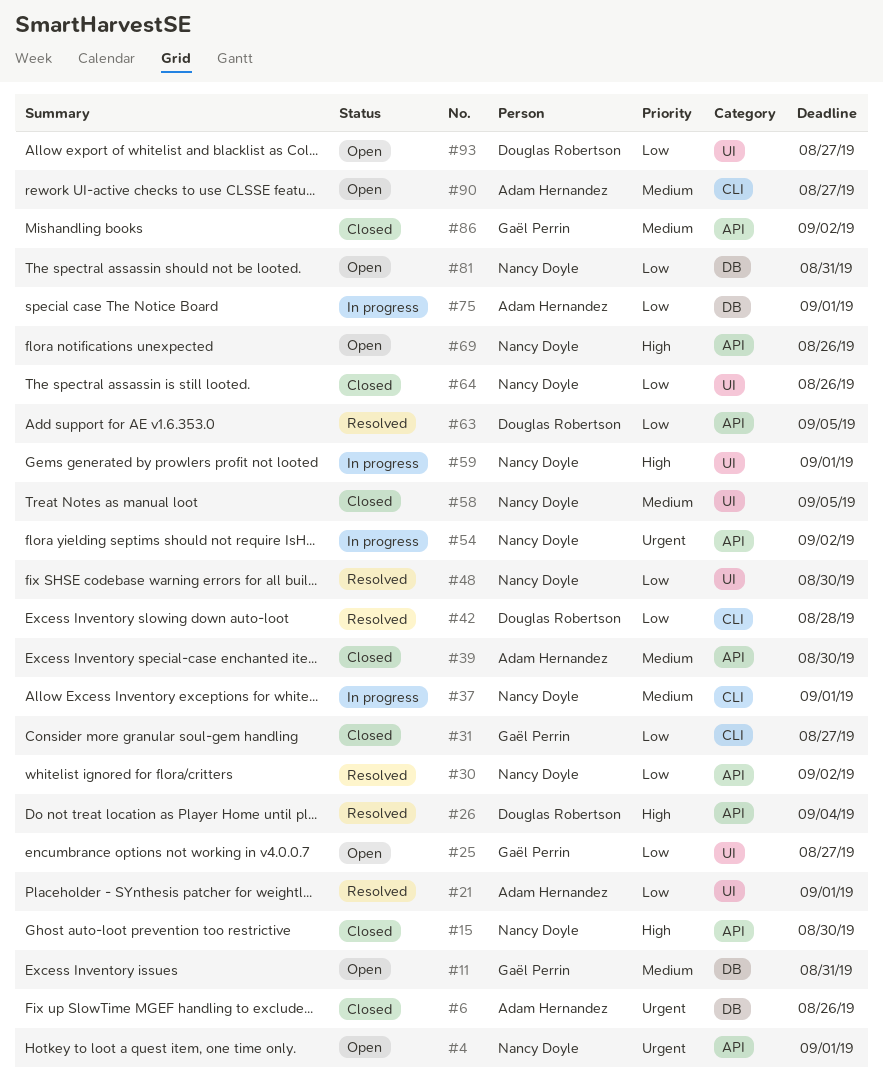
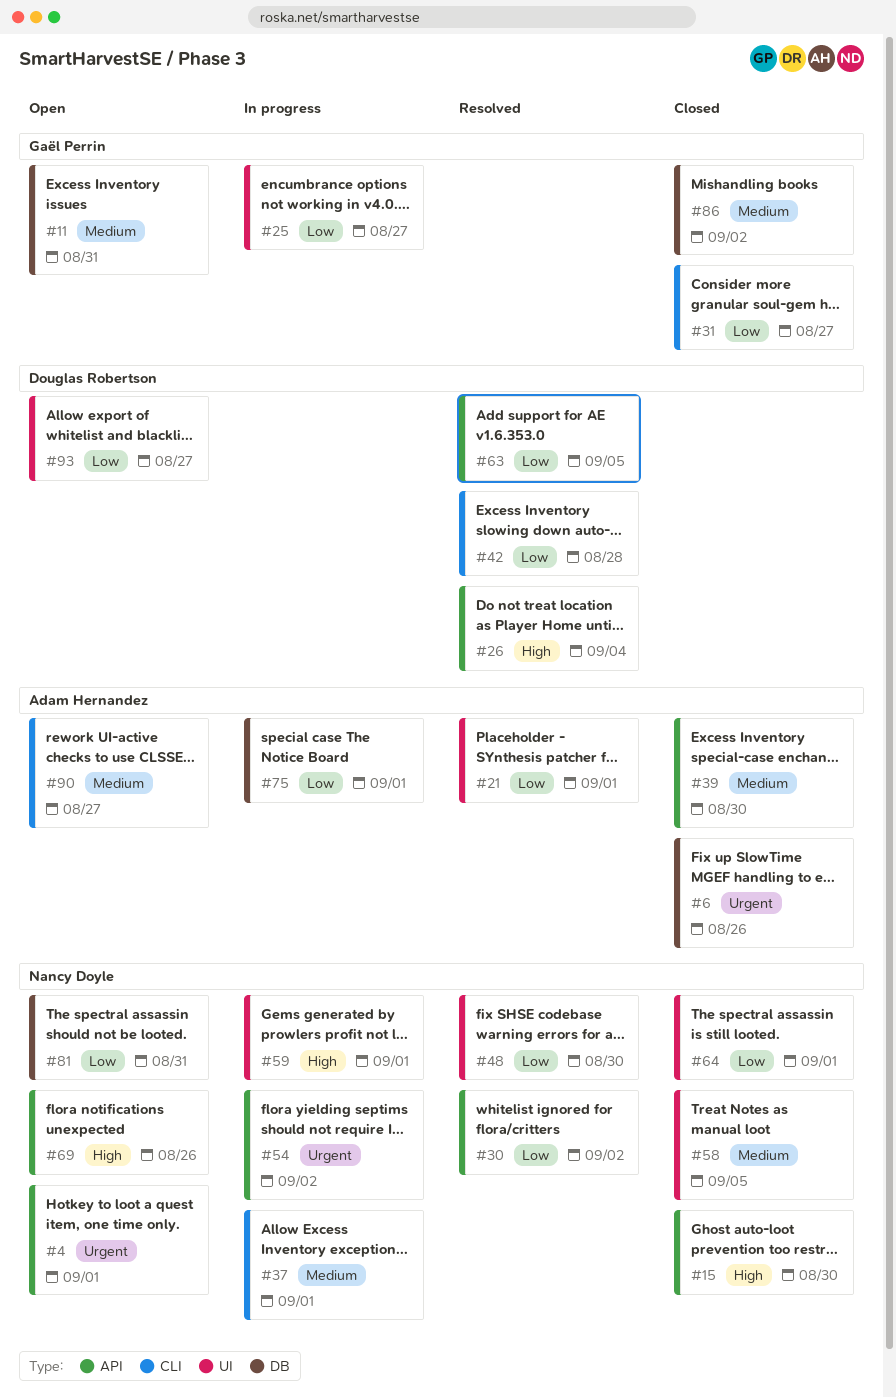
#25, status: Open -> In progress
#64, due: Aug 26 -> Sep 1
#86, label: API -> DB

